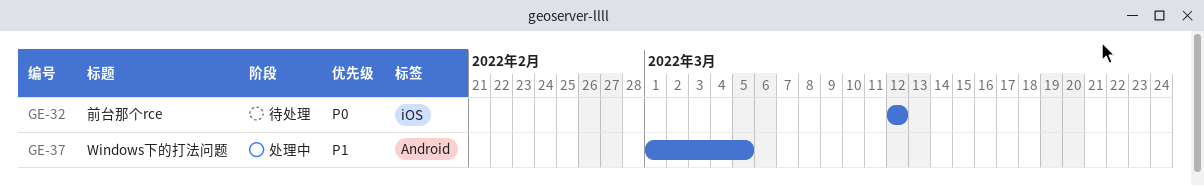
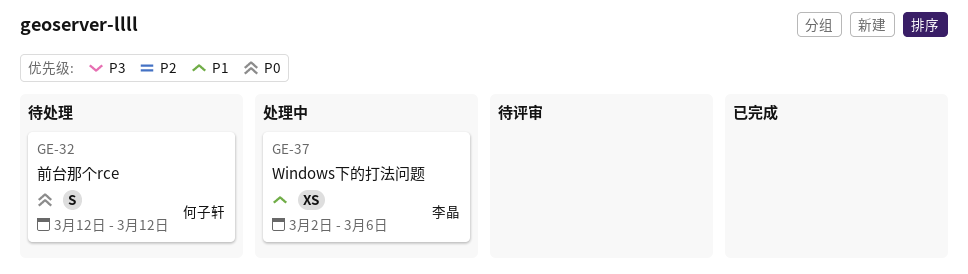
GE-37, start: Mar 1 -> Mar 2
GE-37, due: Mar 5 -> Mar 6

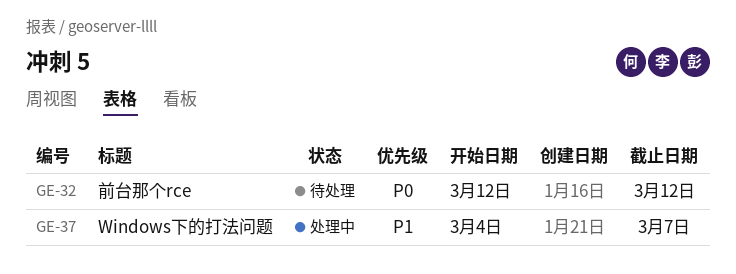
GE-37, start: Mar 2 -> Mar 4
GE-37, due: Mar 6 -> Mar 7

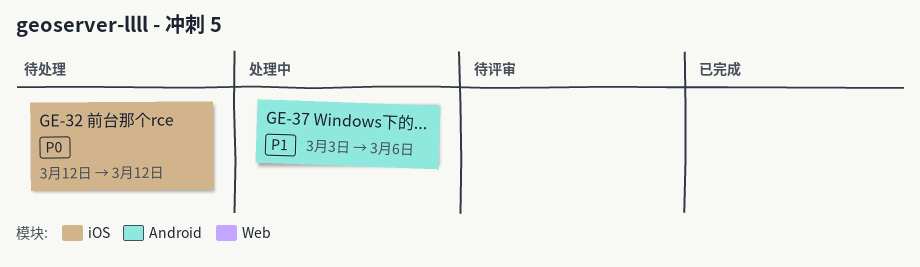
GE-37, start: Mar 4 -> Mar 3
GE-37, due: Mar 7 -> Mar 6

